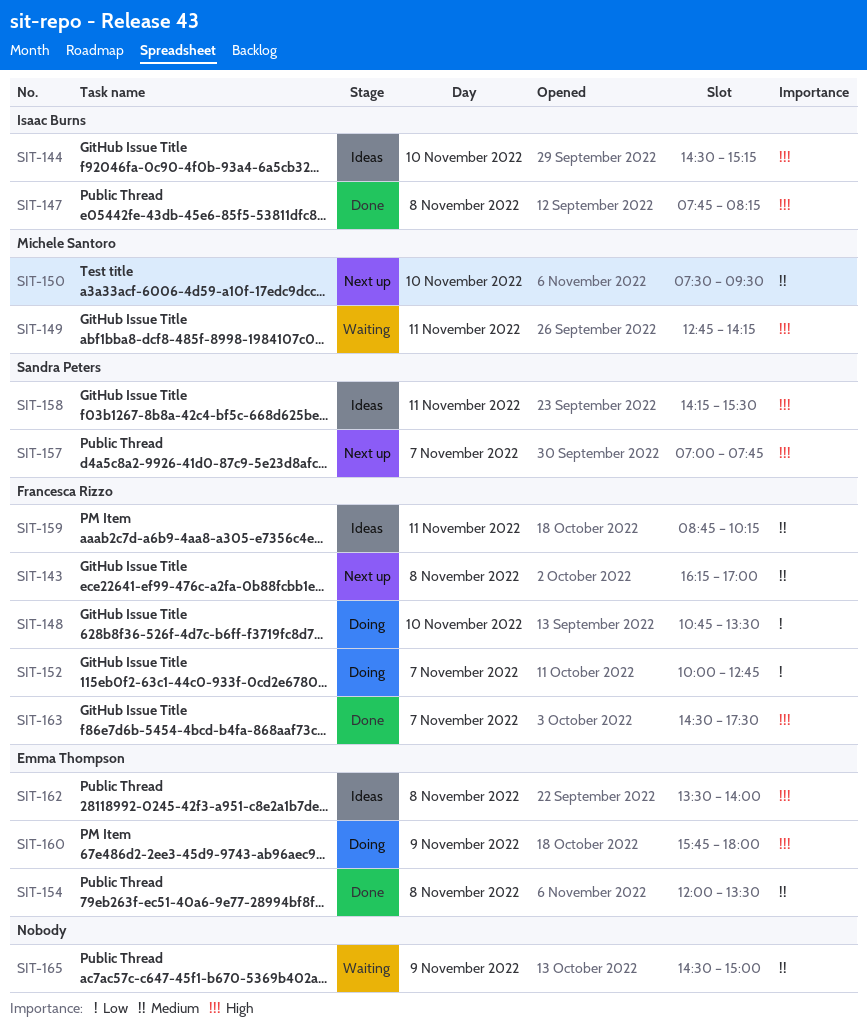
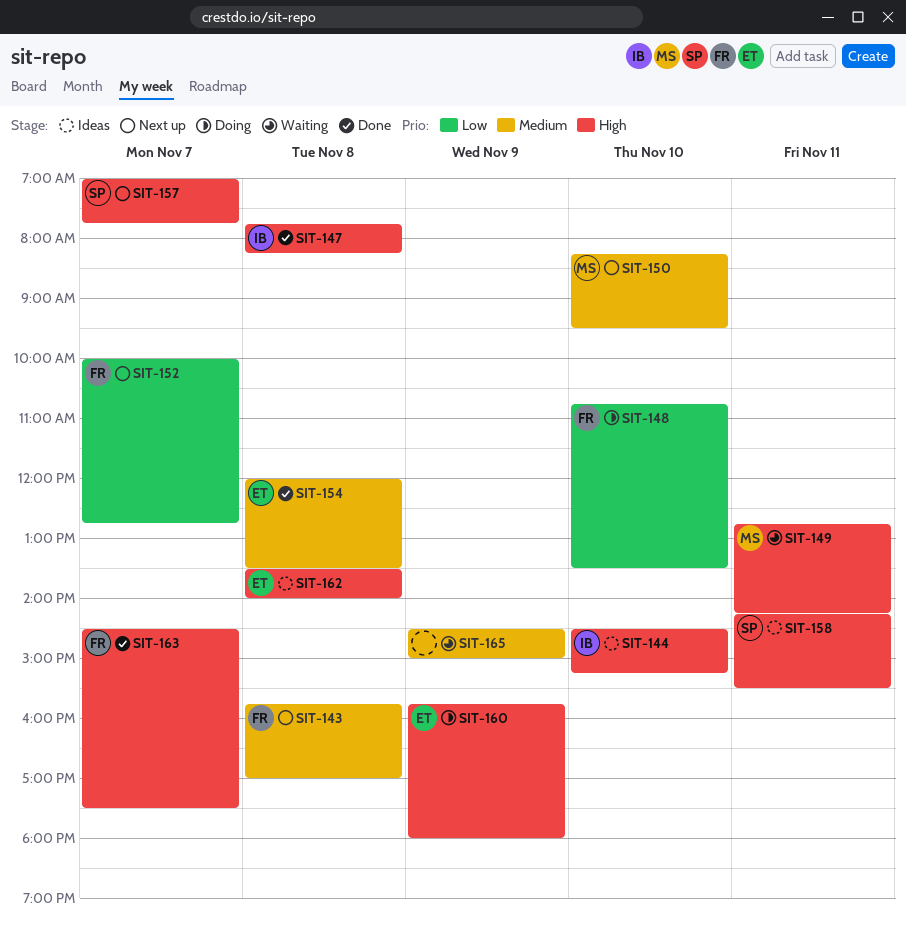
SIT-143, begins: 16:15 -> 15:45
SIT-150, begins: 07:30 -> 08:15
SIT-152, status: Doing -> Next up
SIT-159: present -> none

